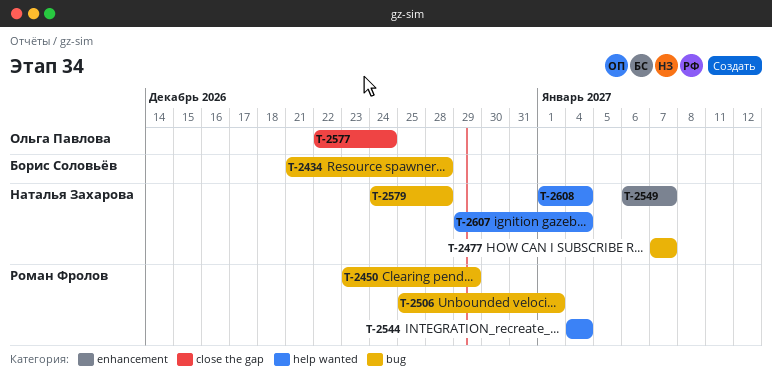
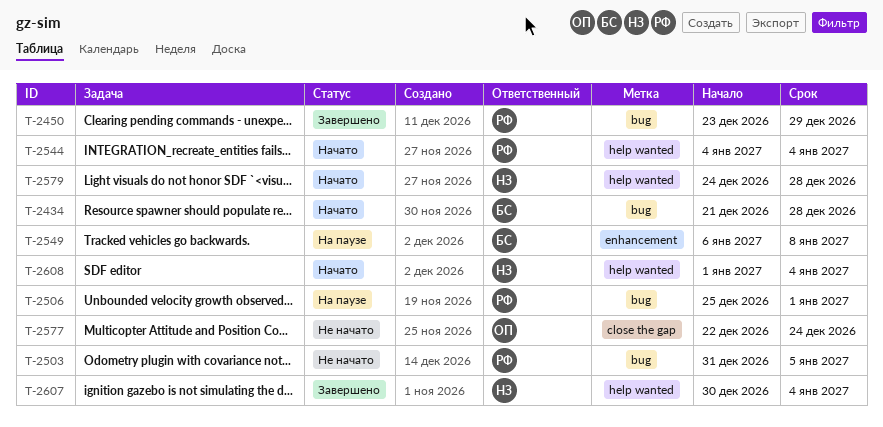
T-2477: present -> none
T-2503: none -> present
T-2549, owner: Наталья Захарова -> Борис Соловьёв
T-2549, due: Jan 7 -> Jan 8
T-2579, label: bug -> help wanted
T-2607, start: Dec 29 -> Dec 30

